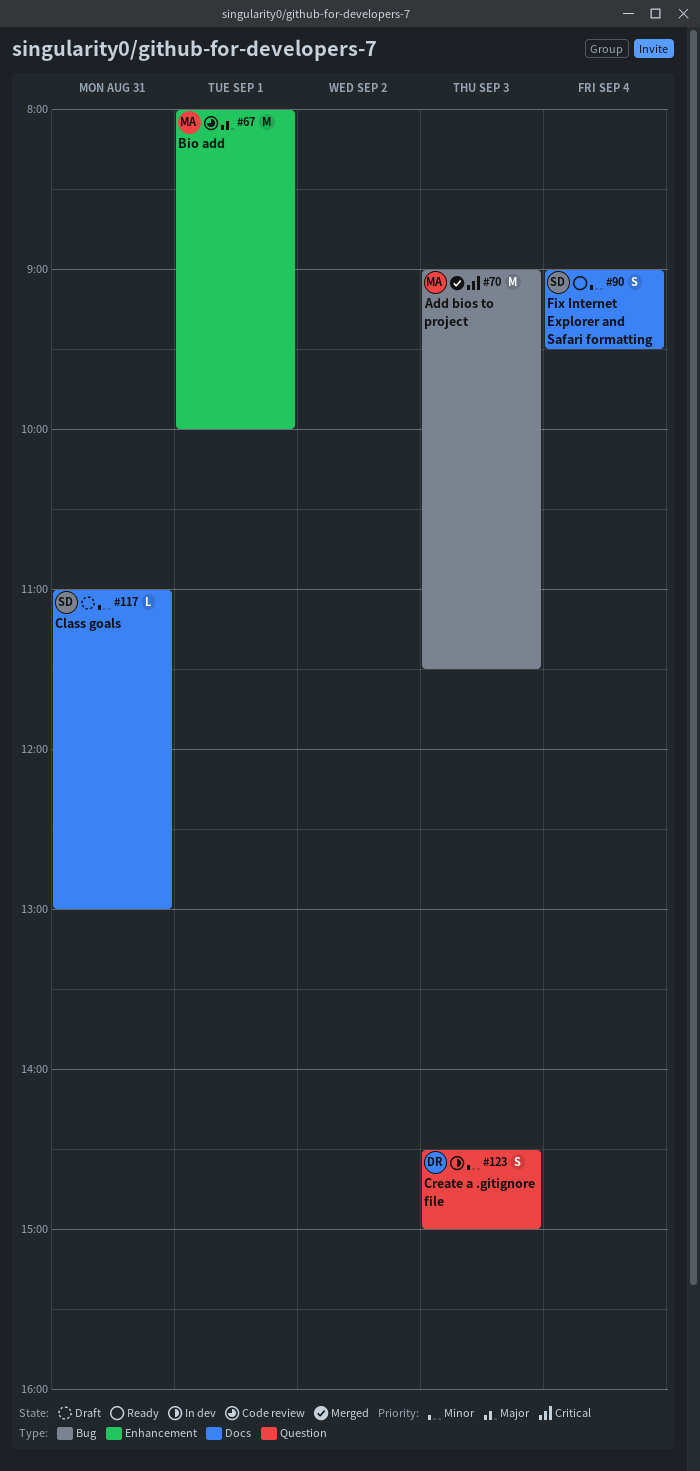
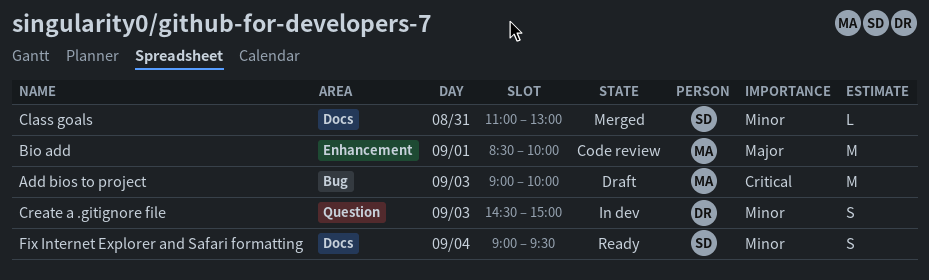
Add bios to project, status: Merged -> Draft
Add bios to project, ends: 11:30 -> 10:00
Bio add, begins: 08:00 -> 08:30
Class goals, status: Draft -> Merged

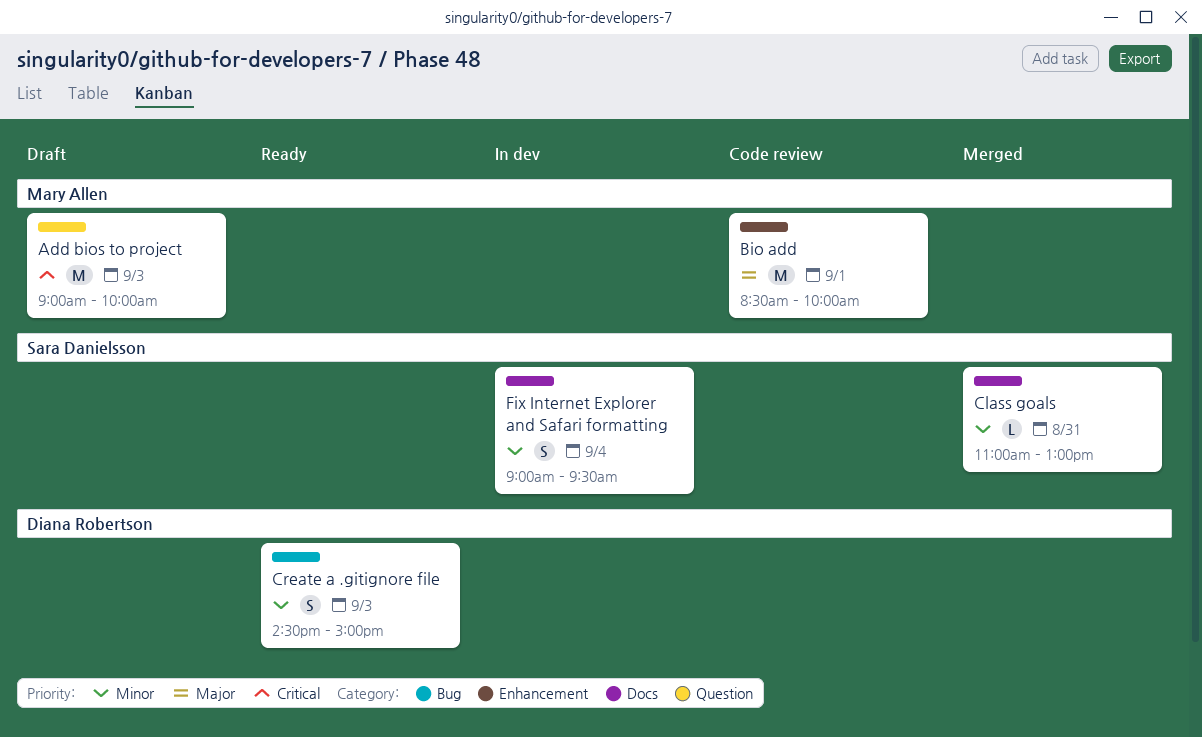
Add bios to project, label: Bug -> Question
Create a .gitignore file, status: In dev -> Ready
Create a .gitignore file, label: Question -> Bug
Fix Internet Explorer and Safari formatting, status: Ready -> In dev

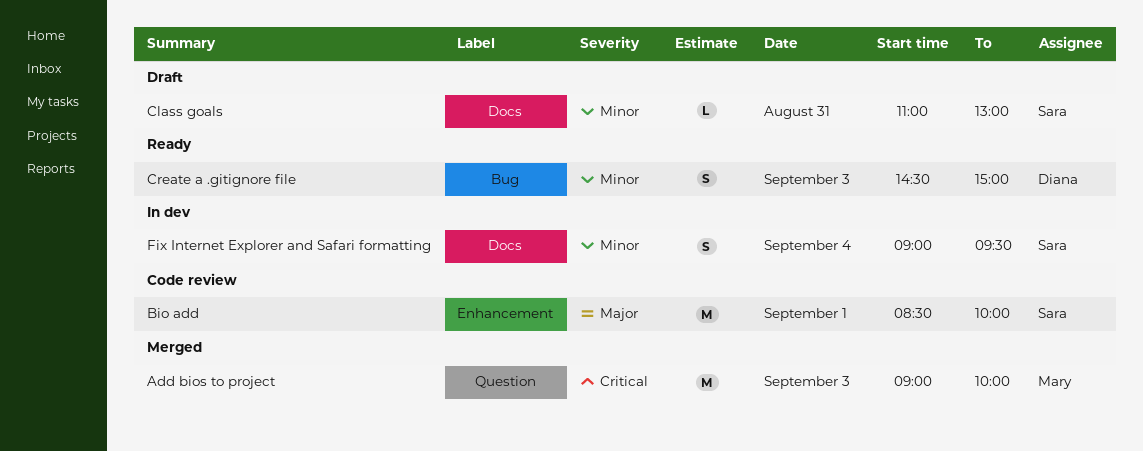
Add bios to project, status: Draft -> Merged
Bio add, owner: Mary Allen -> Sara Danielsson
Class goals, status: Merged -> Draft

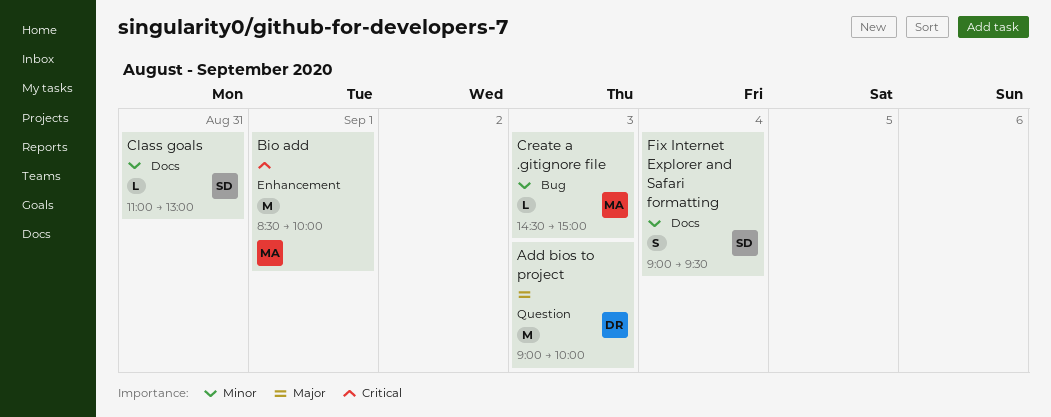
Add bios to project, owner: Mary -> Diana
Add bios to project, priority: Critical -> Major
Bio add, owner: Sara -> Mary
Bio add, priority: Major -> Critical
Create a .gitignore file, owner: Diana -> Mary
Create a .gitignore file, estimate: S -> L

